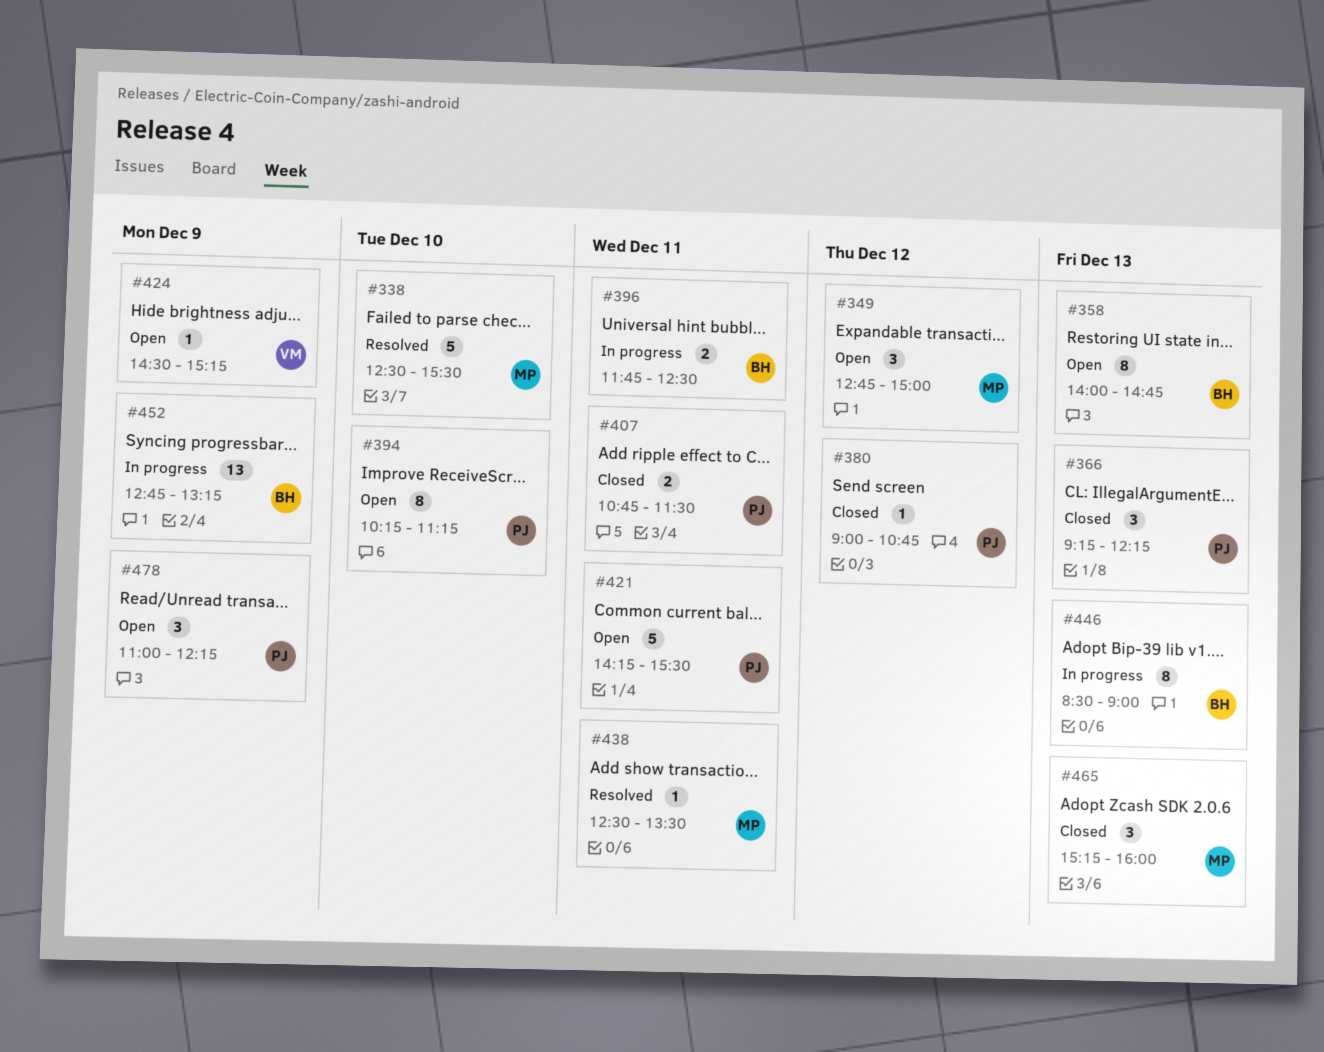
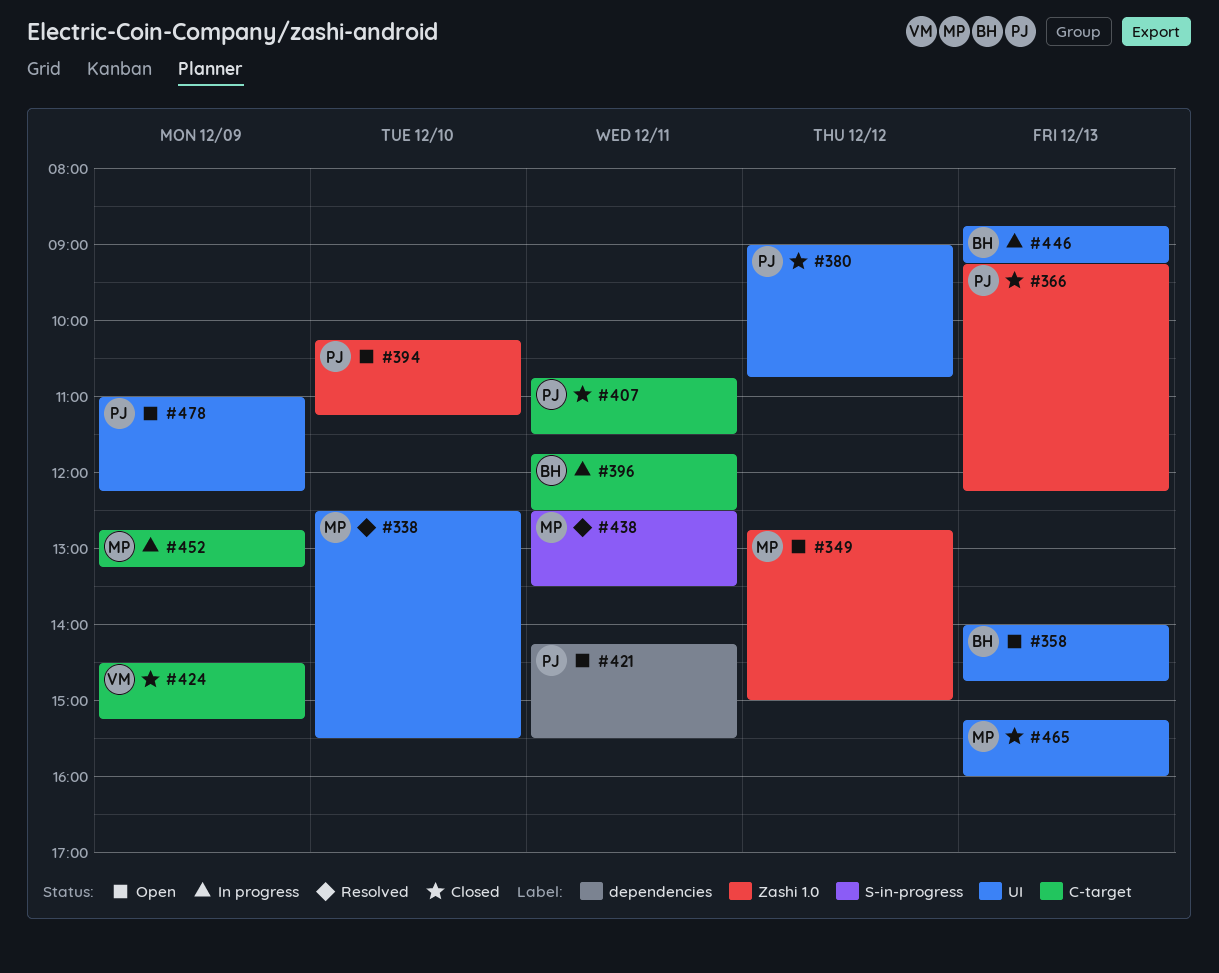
#424, status: Open -> Closed
#446, begins: 08:30 -> 08:45
#446, ends: 09:00 -> 09:15
#452, owner: BH -> MP

